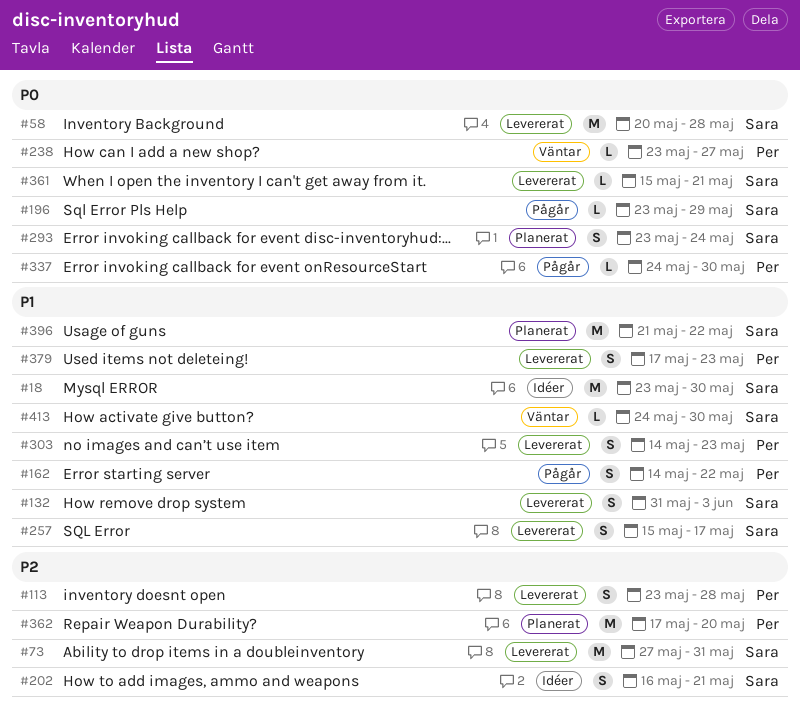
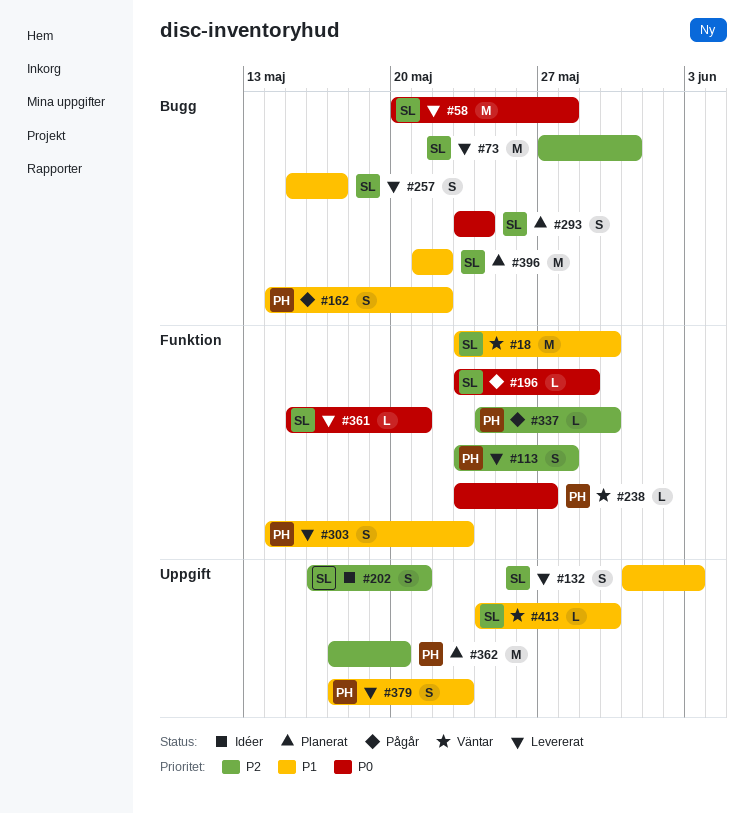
#18, status: Idéer -> Väntar
#337, priority: P0 -> P2

